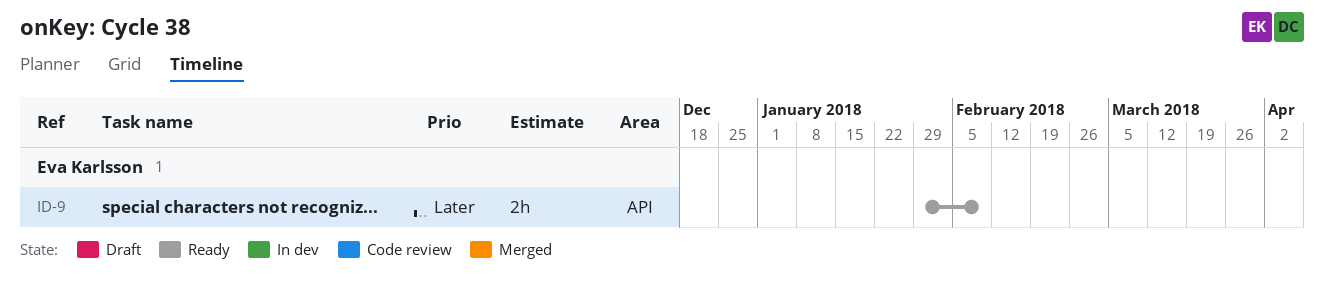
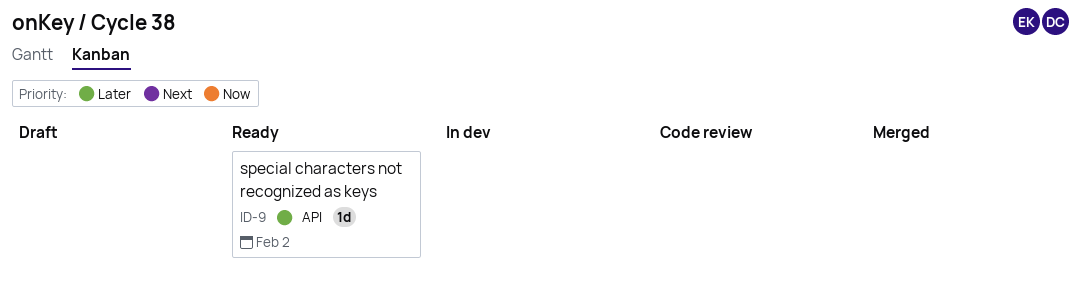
ID-9, estimate: 2h -> 1d
ID-9, due: Feb 9 -> Feb 2

